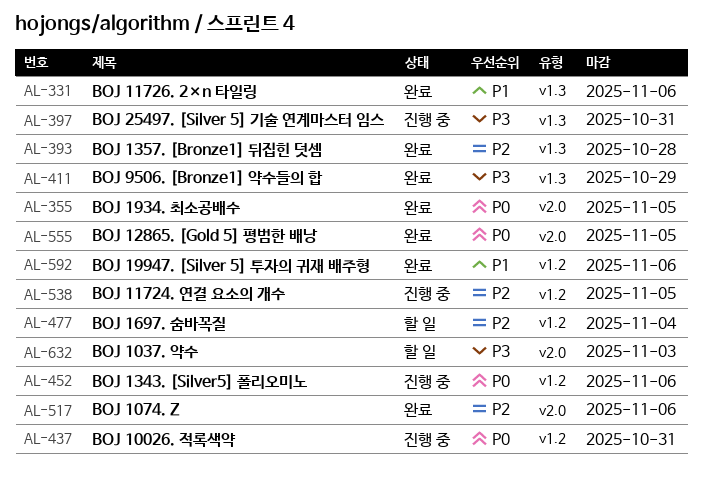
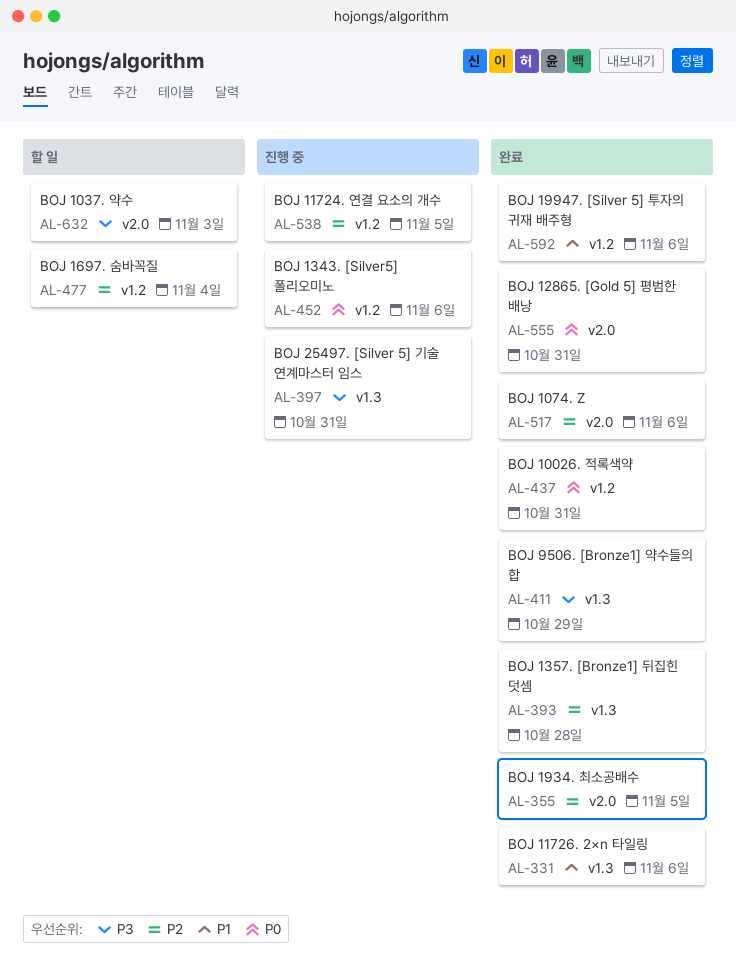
AL-355, priority: P0 -> P2
AL-437, status: 진행 중 -> 완료
AL-555, due: Nov 5 -> Oct 31

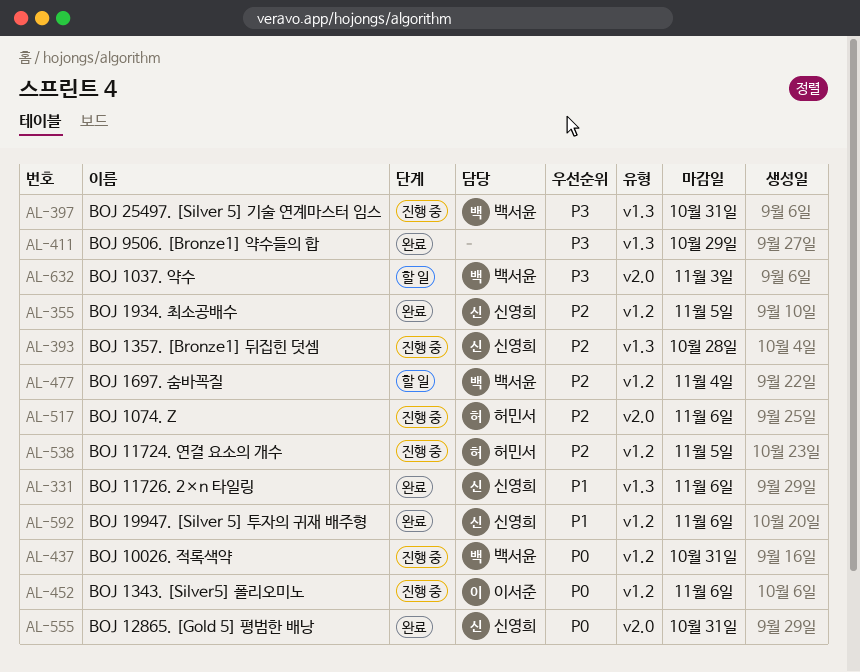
AL-355, label: v2.0 -> v1.2
AL-393, status: 완료 -> 진행 중
AL-437, status: 완료 -> 진행 중
AL-517, status: 완료 -> 진행 중

